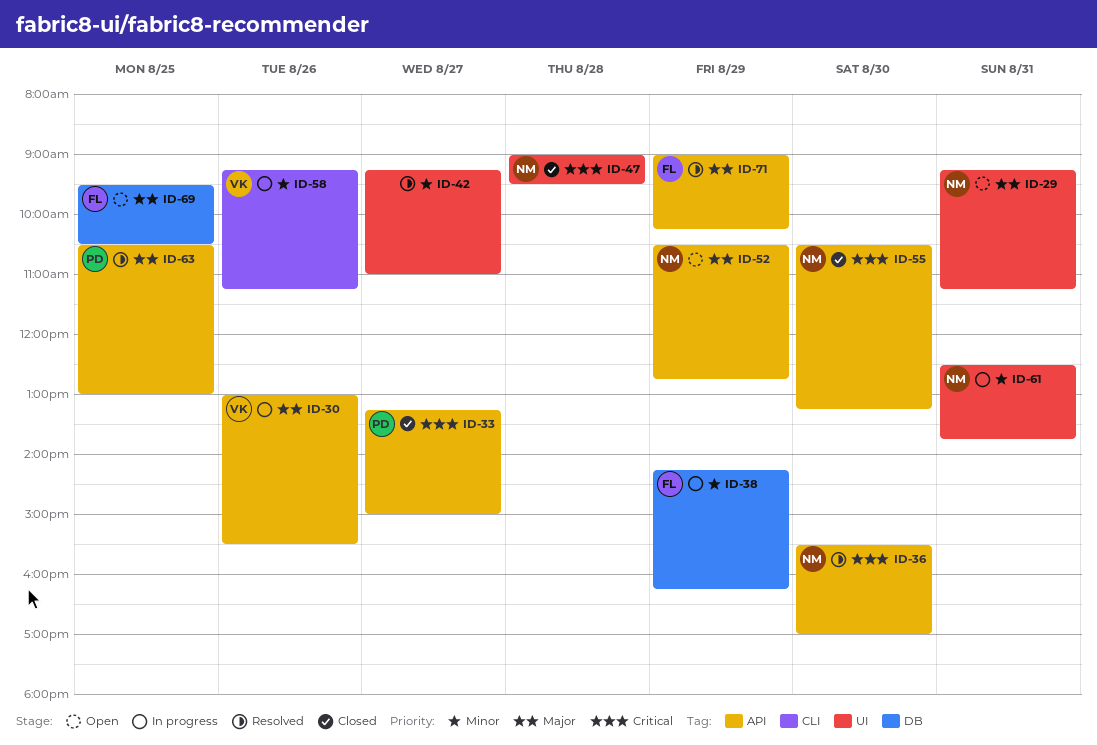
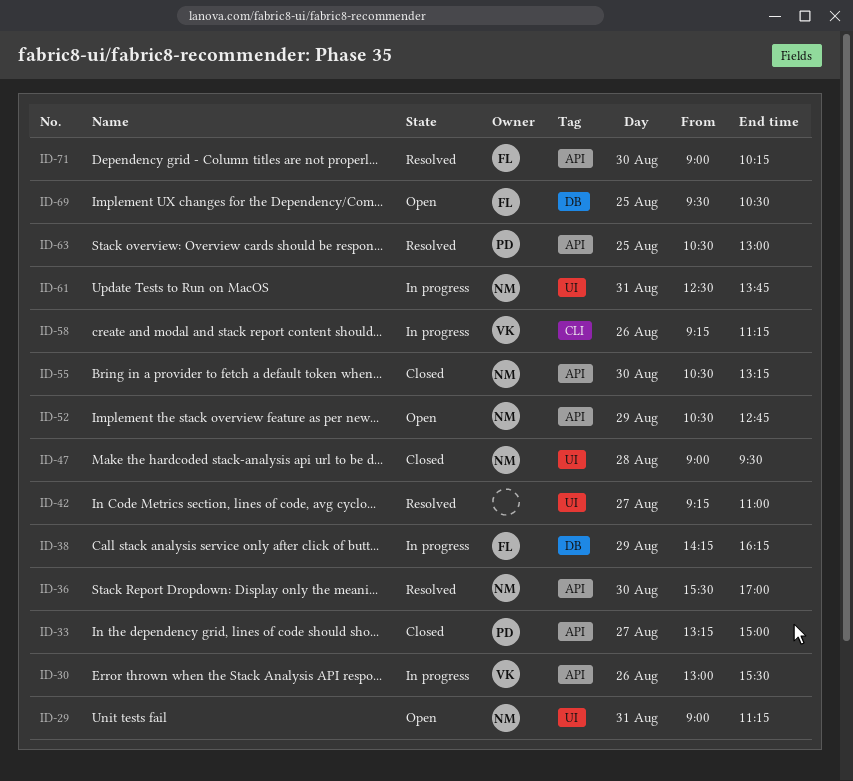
ID-29, begins: 09:15 -> 09:00
ID-71, day: Aug 29 -> Aug 30

